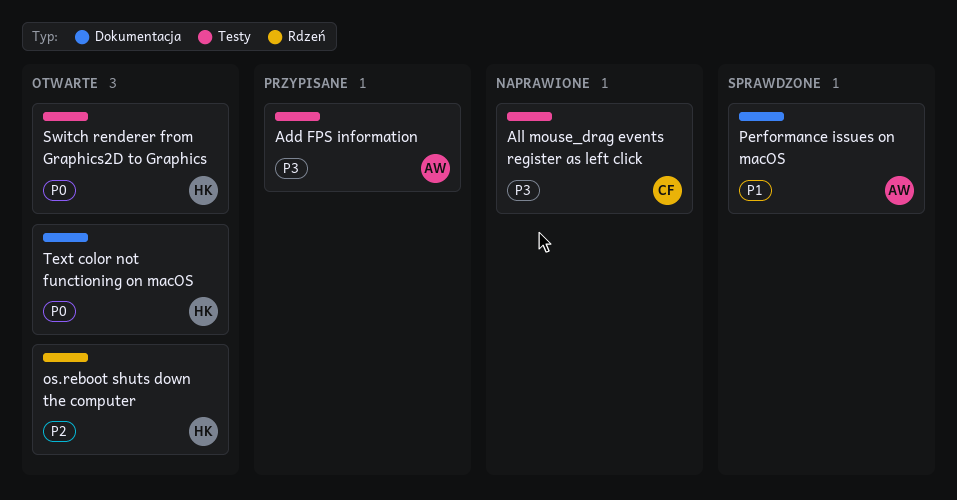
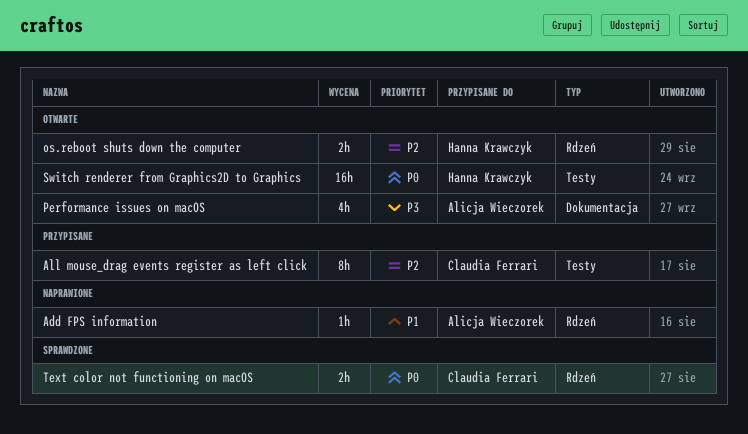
Add FPS information, status: Przypisane -> Naprawione
Add FPS information, priority: P3 -> P1
Add FPS information, label: Testy -> Rdzeń
All mouse_drag events register as left click, status: Naprawione -> Przypisane
All mouse_drag events register as left click, priority: P3 -> P2
Performance issues on macOS, status: Sprawdzone -> Otwarte
Performance issues on macOS, priority: P1 -> P3
Text color not functioning on macOS, status: Otwarte -> Sprawdzone
Text color not functioning on macOS, owner: Hanna Krawczyk -> Claudia Ferrari
Text color not functioning on macOS, label: Dokumentacja -> Rdzeń

